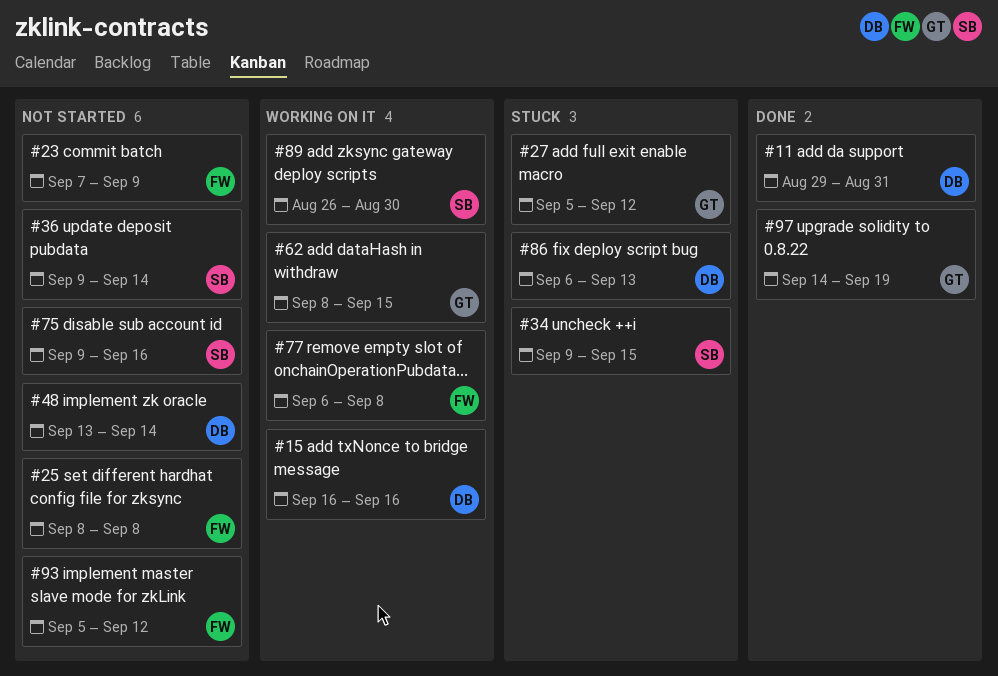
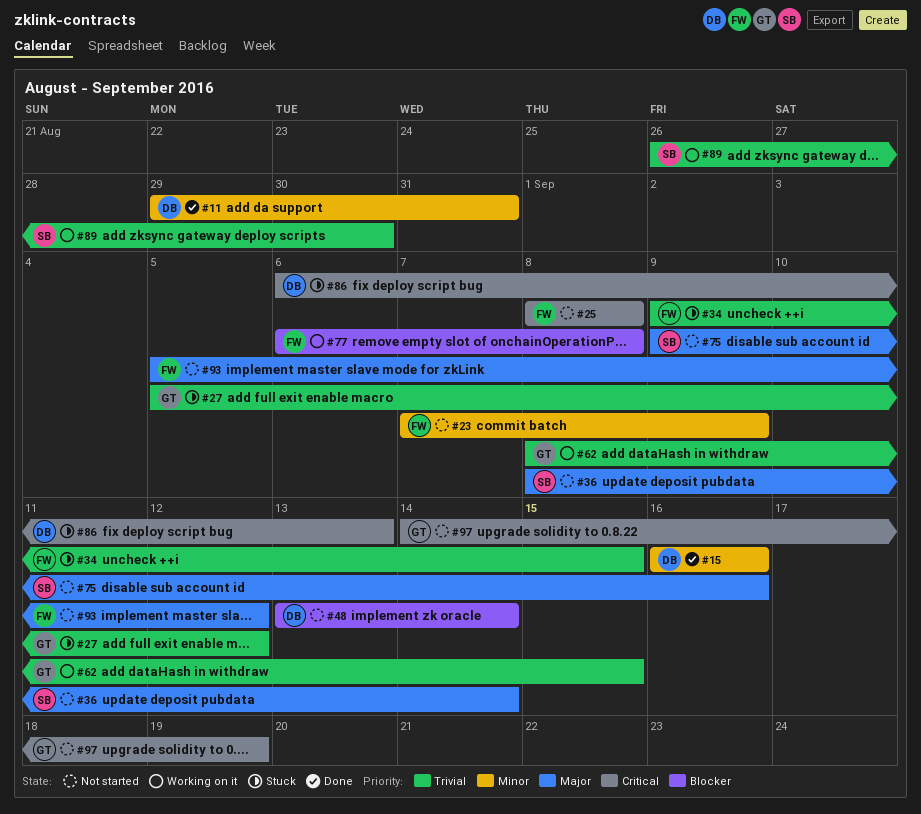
#15, status: Working on it -> Done
#34, owner: SB -> FW
#36, start: Sep 9 -> Sep 8
#97, status: Done -> Not started

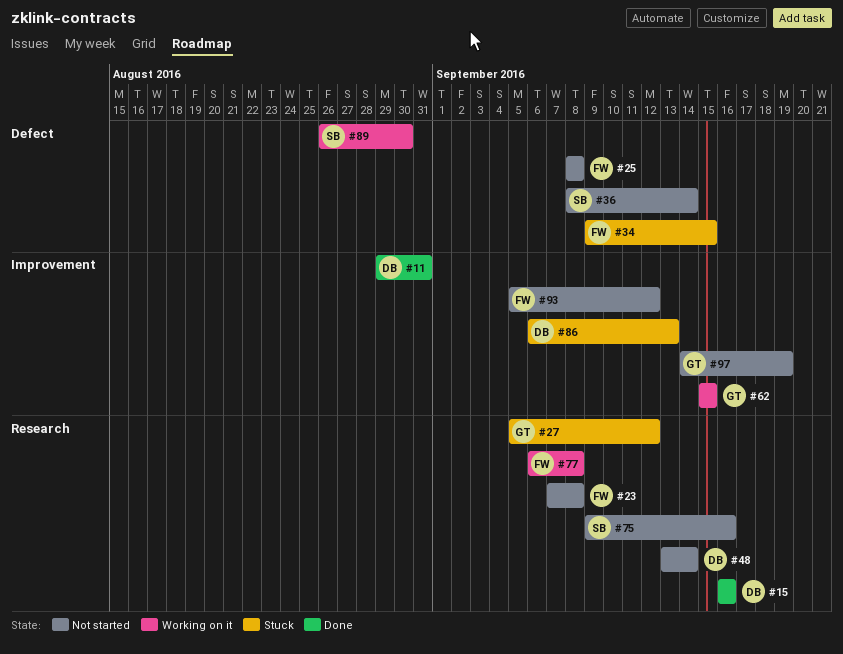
#23, due: Sep 9 -> Sep 8
#62, start: Sep 8 -> Sep 15

